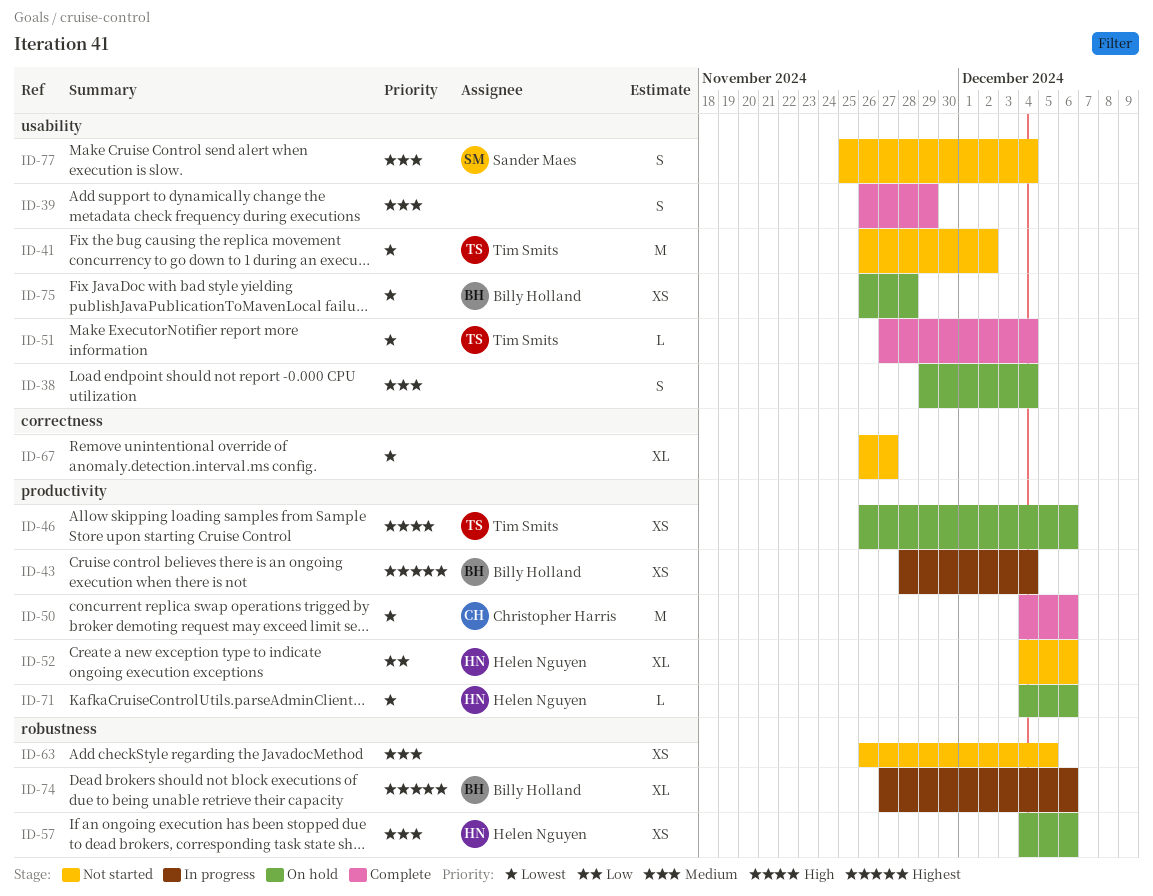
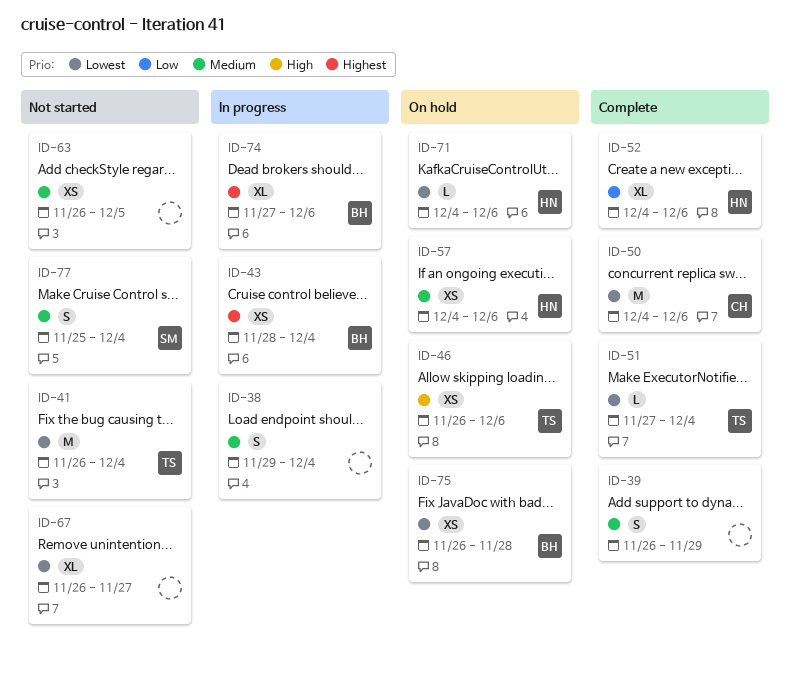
ID-38, status: On hold -> In progress
ID-41, due: Dec 2 -> Dec 4
ID-52, status: Not started -> Complete

